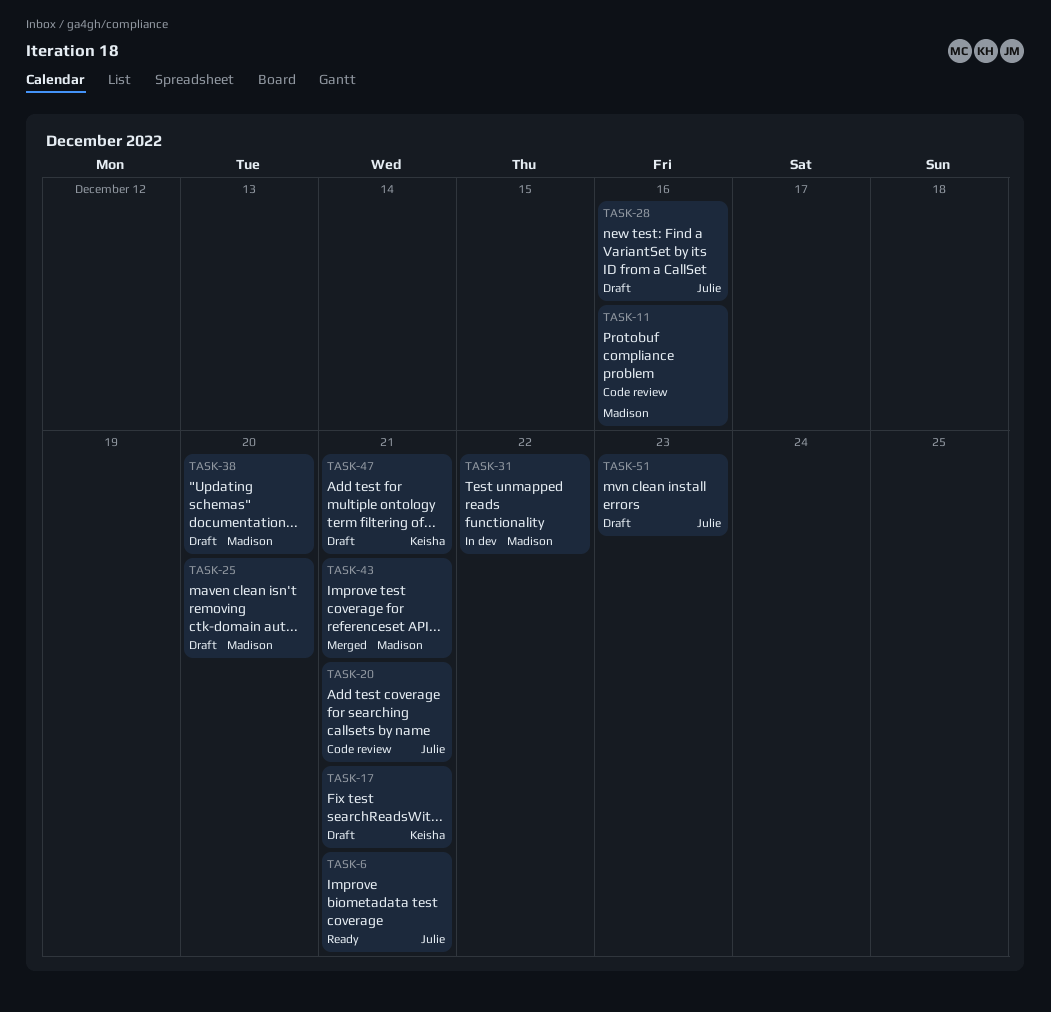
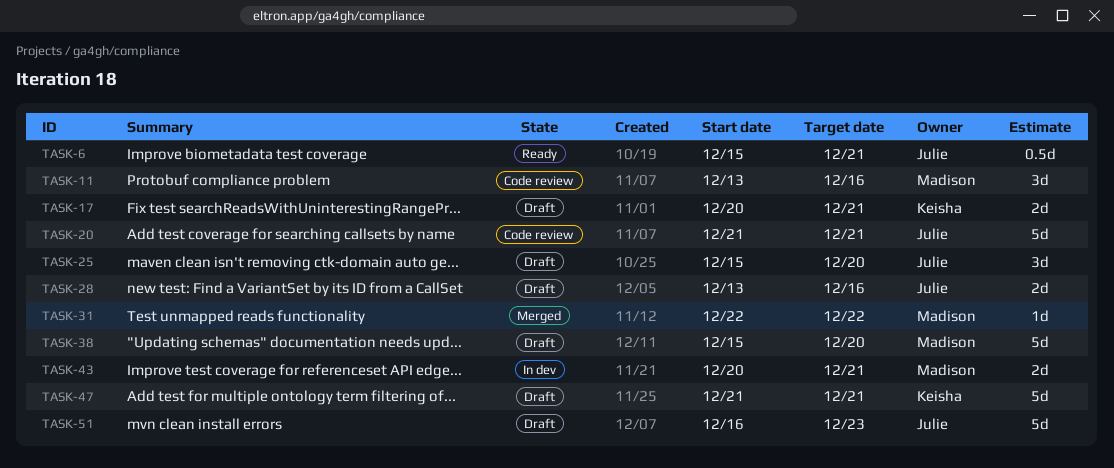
TASK-25, owner: Madison -> Julie
TASK-31, status: In dev -> Merged
TASK-43, status: Merged -> In dev

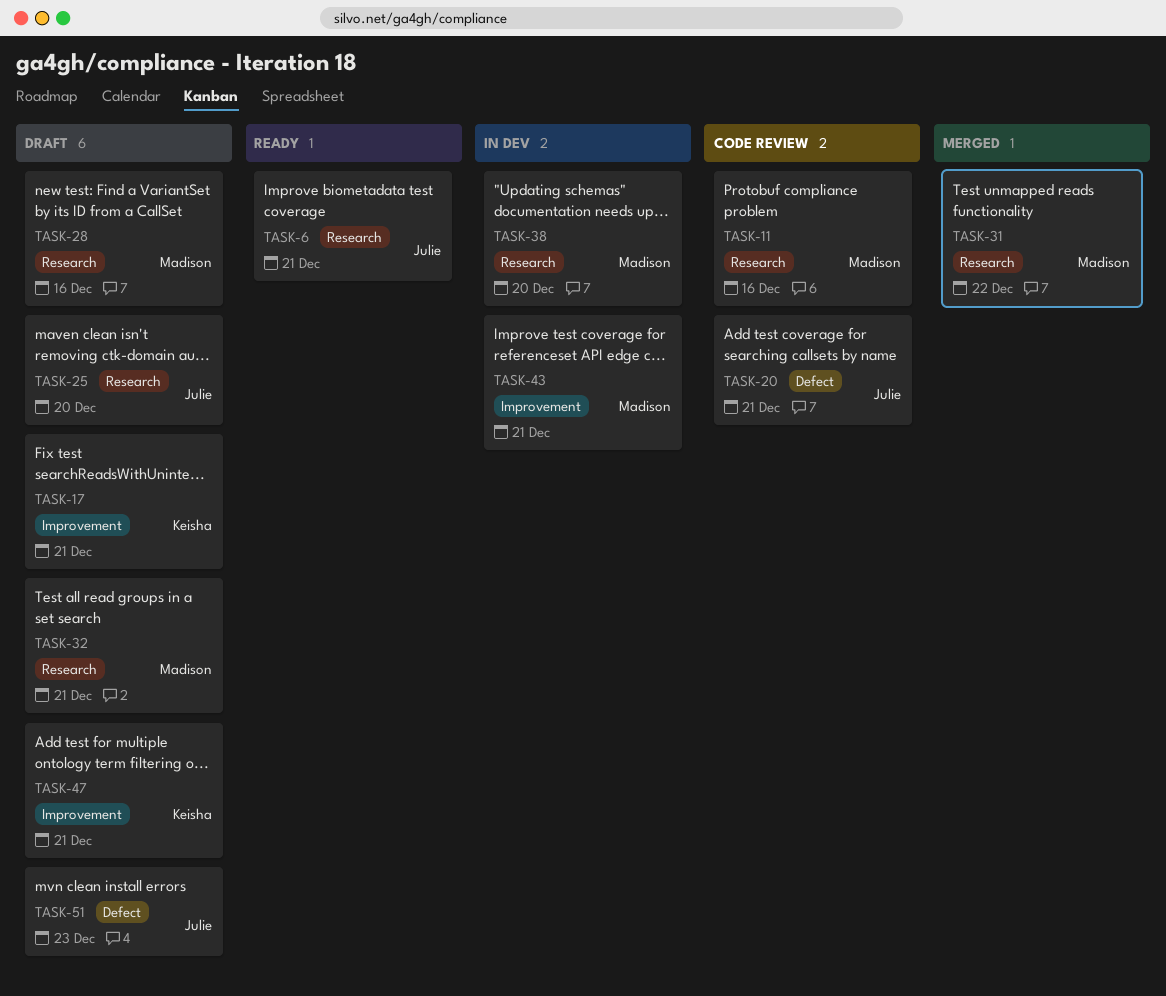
TASK-28, owner: Julie -> Madison
TASK-32: none -> present
TASK-38, status: Draft -> In dev

